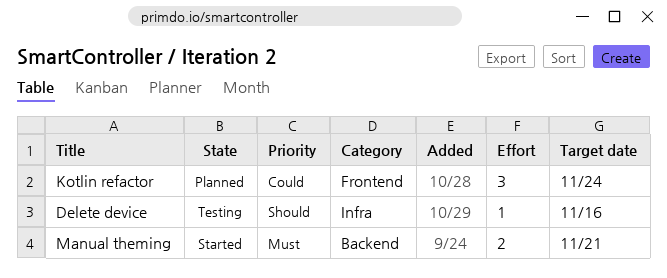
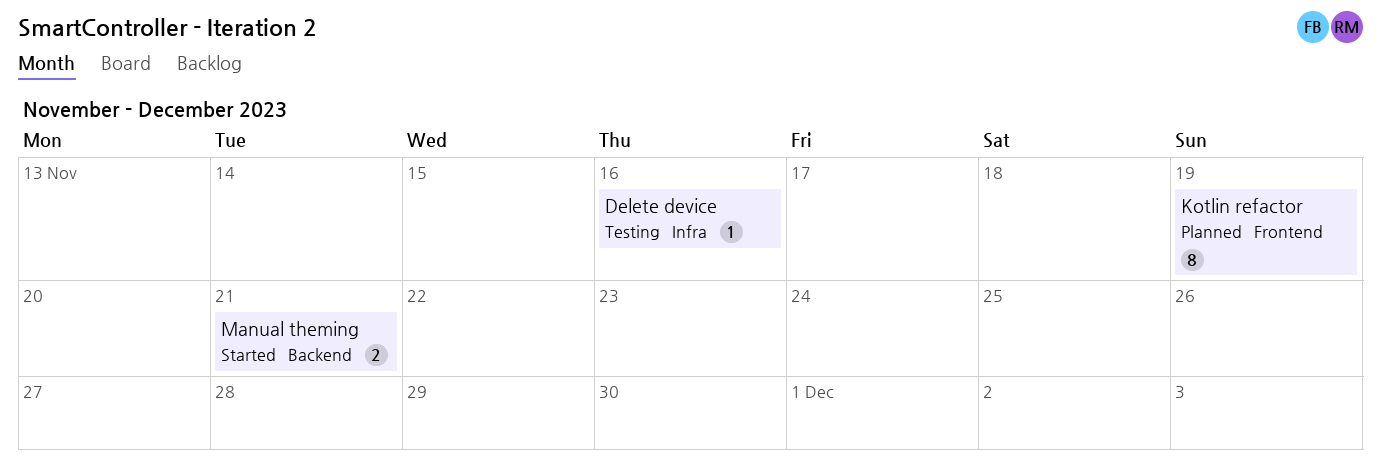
Kotlin refactor, estimate: 3 -> 8
Kotlin refactor, due: Nov 24 -> Nov 19

